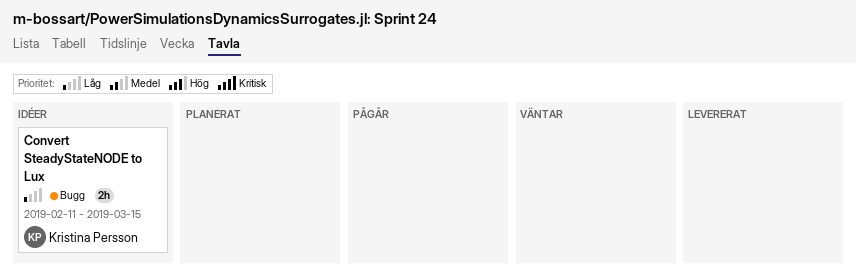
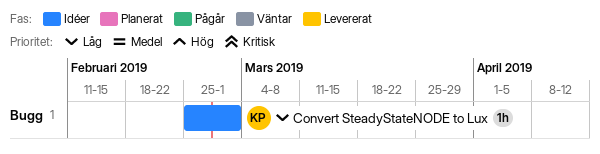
Convert SteadyStateNODE to Lux, estimate: 2h -> 1h
Convert SteadyStateNODE to Lux, start: Feb 11 -> Feb 25
Convert SteadyStateNODE to Lux, due: Mar 15 -> Mar 1

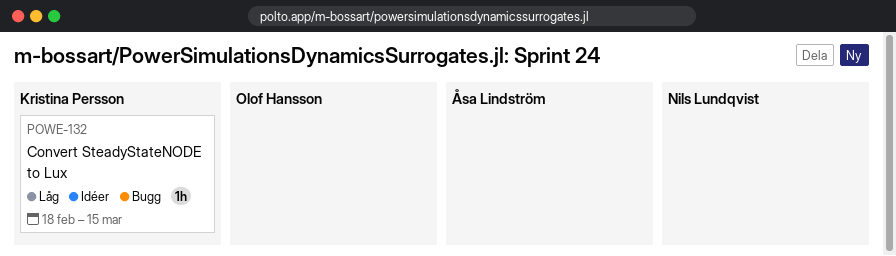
Convert SteadyStateNODE to Lux, start: Feb 25 -> Feb 18
Convert SteadyStateNODE to Lux, due: Mar 1 -> Mar 15

